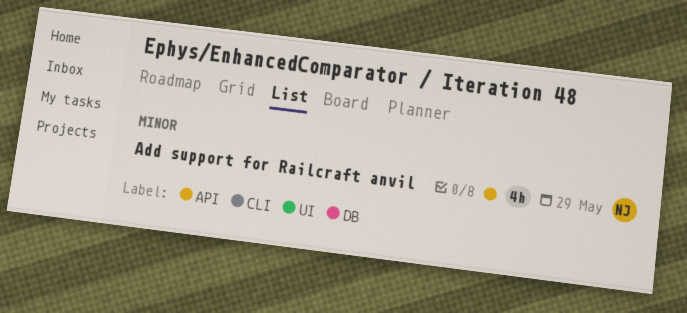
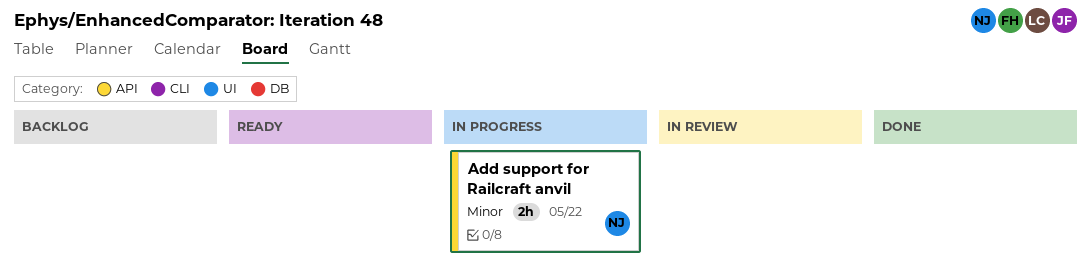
Add support for Railcraft anvil, estimate: 4h -> 2h
Add support for Railcraft anvil, due: May 29 -> May 22

